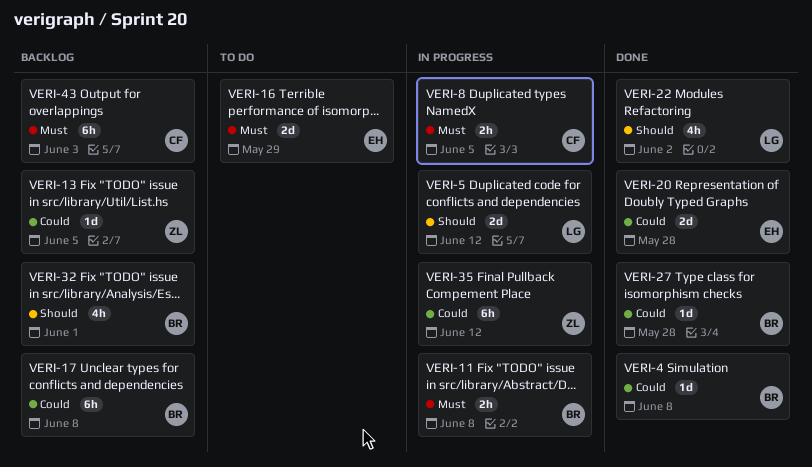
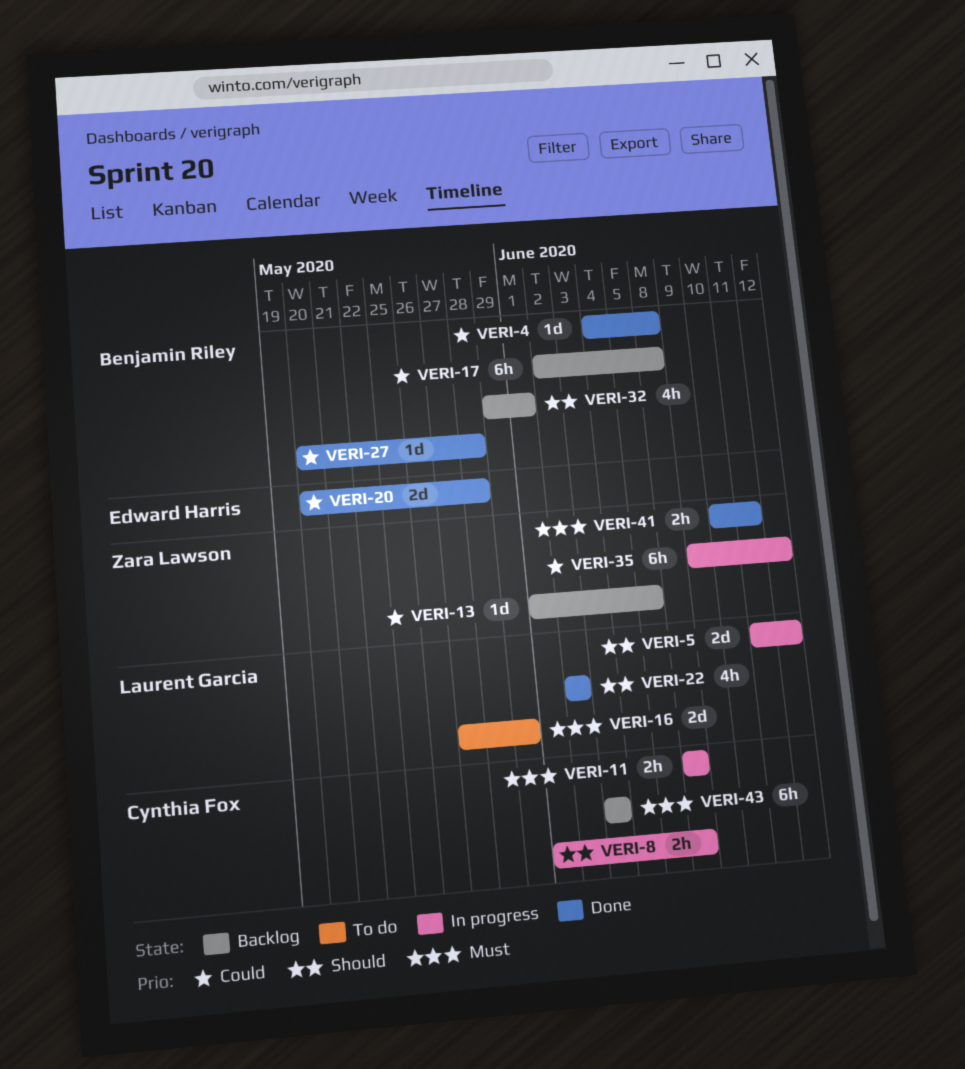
VERI-8, priority: Must -> Should
VERI-8, due: Jun 5 -> Jun 8
VERI-11, owner: Benjamin Riley -> Cynthia Fox
VERI-16, owner: Edward Harris -> Laurent Garcia
VERI-41: none -> present

